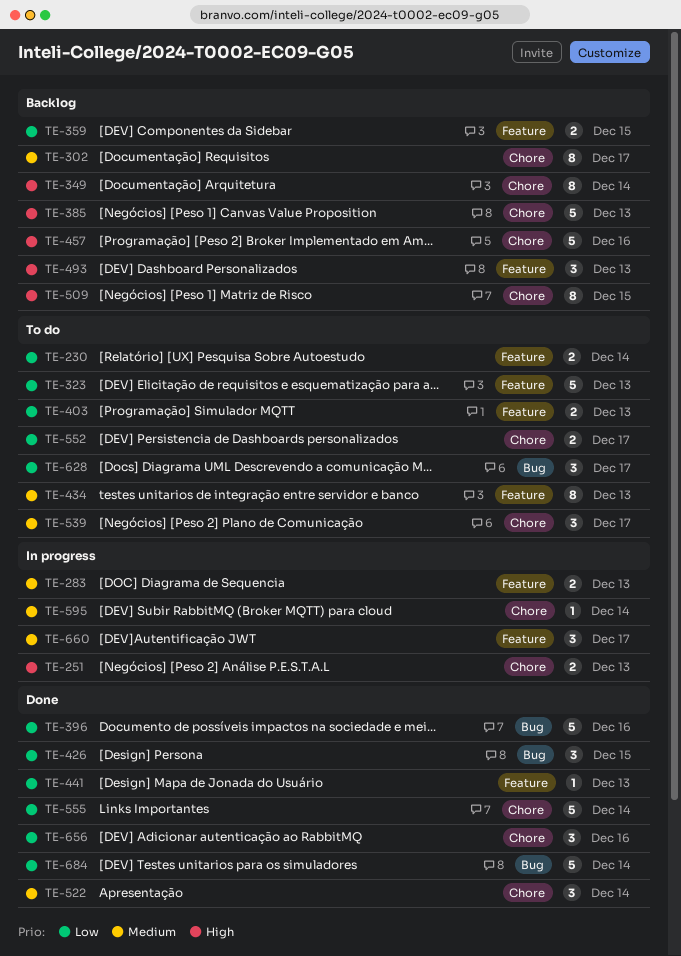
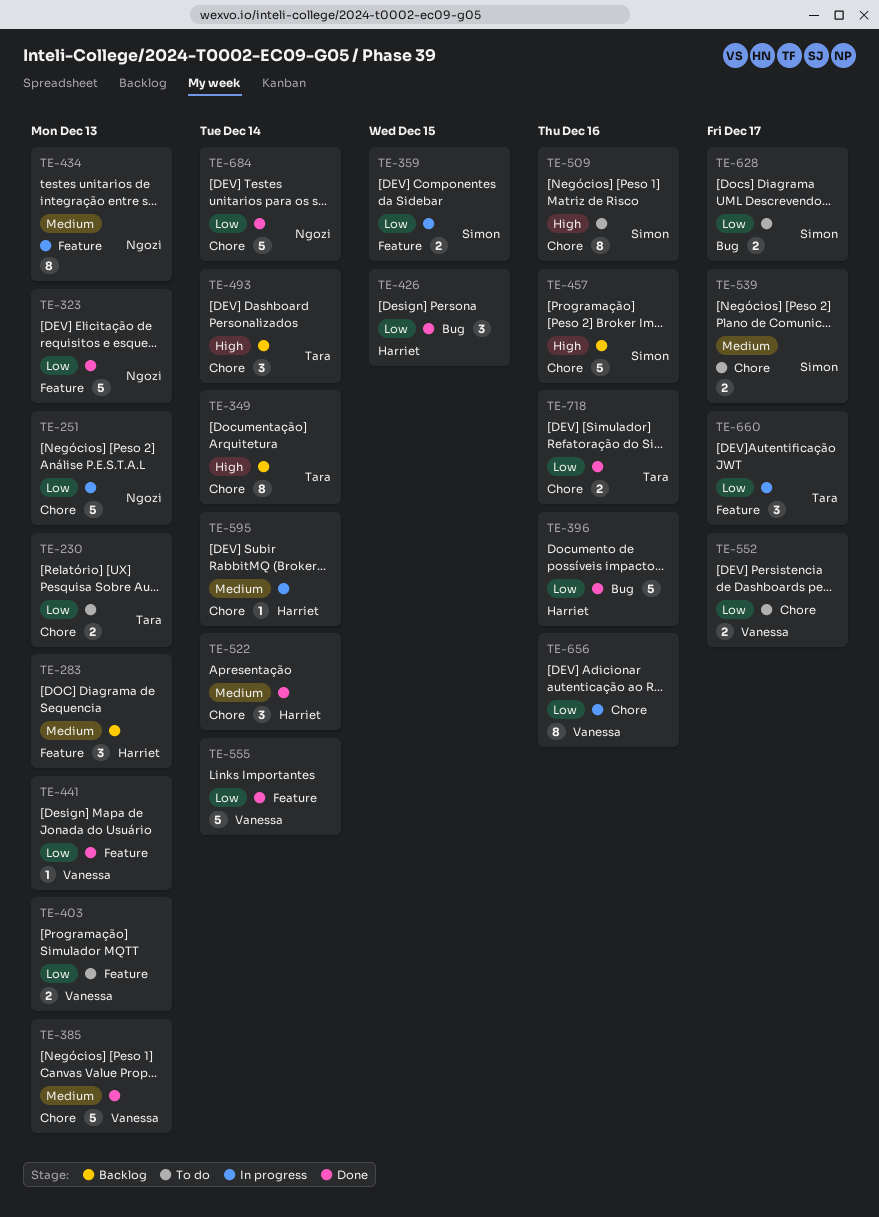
TE-230, label: Feature -> Chore
TE-230, due: Dec 14 -> Dec 13
TE-251, priority: High -> Low
TE-251, estimate: 2 -> 5
TE-283, status: In progress -> Backlog
TE-283, estimate: 2 -> 3
TE-302: present -> none
TE-323, status: To do -> Done
TE-359, status: Backlog -> In progress
TE-385, status: Backlog -> Done
TE-385, priority: High -> Medium
TE-434, status: To do -> In progress
TE-493, label: Feature -> Chore
TE-493, due: Dec 13 -> Dec 14
TE-509, status: Backlog -> To do
TE-509, due: Dec 15 -> Dec 16
TE-539, estimate: 3 -> 2
TE-555, label: Chore -> Feature
TE-628, estimate: 3 -> 2
TE-656, status: Done -> In progress
TE-656, estimate: 3 -> 8
TE-660, priority: Medium -> Low
TE-684, label: Bug -> Chore
TE-718: none -> present

